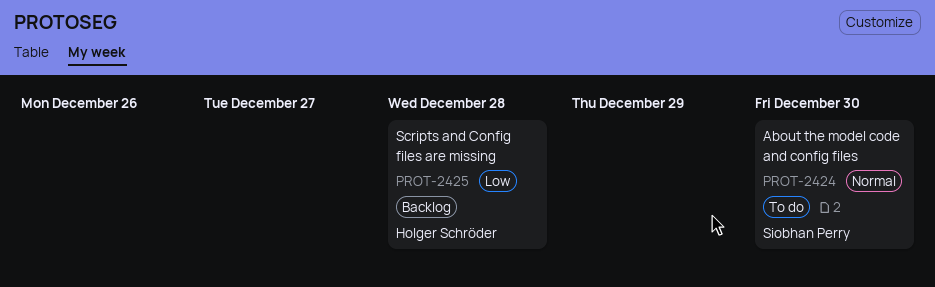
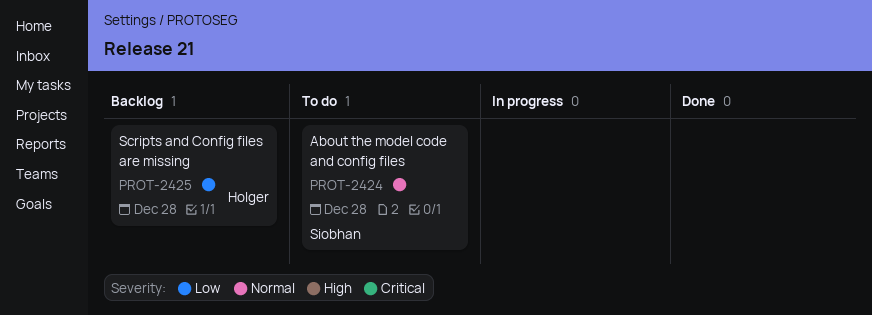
PROT-2424, due: Dec 30 -> Dec 28

